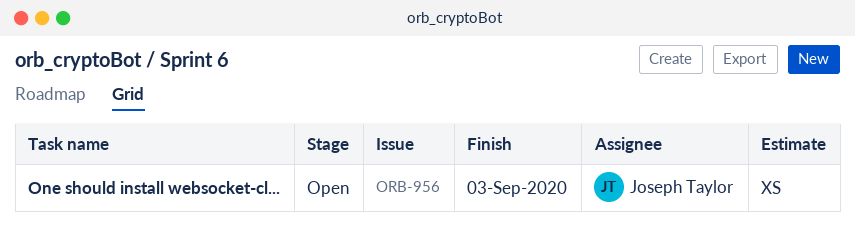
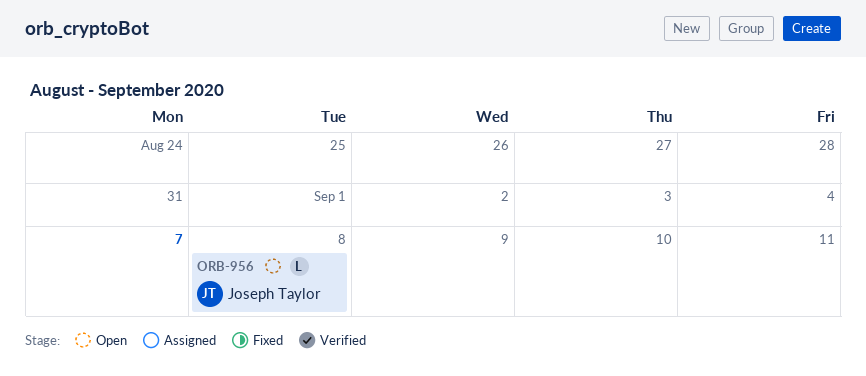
ORB-956, estimate: XS -> L
ORB-956, due: Sep 3 -> Sep 8

